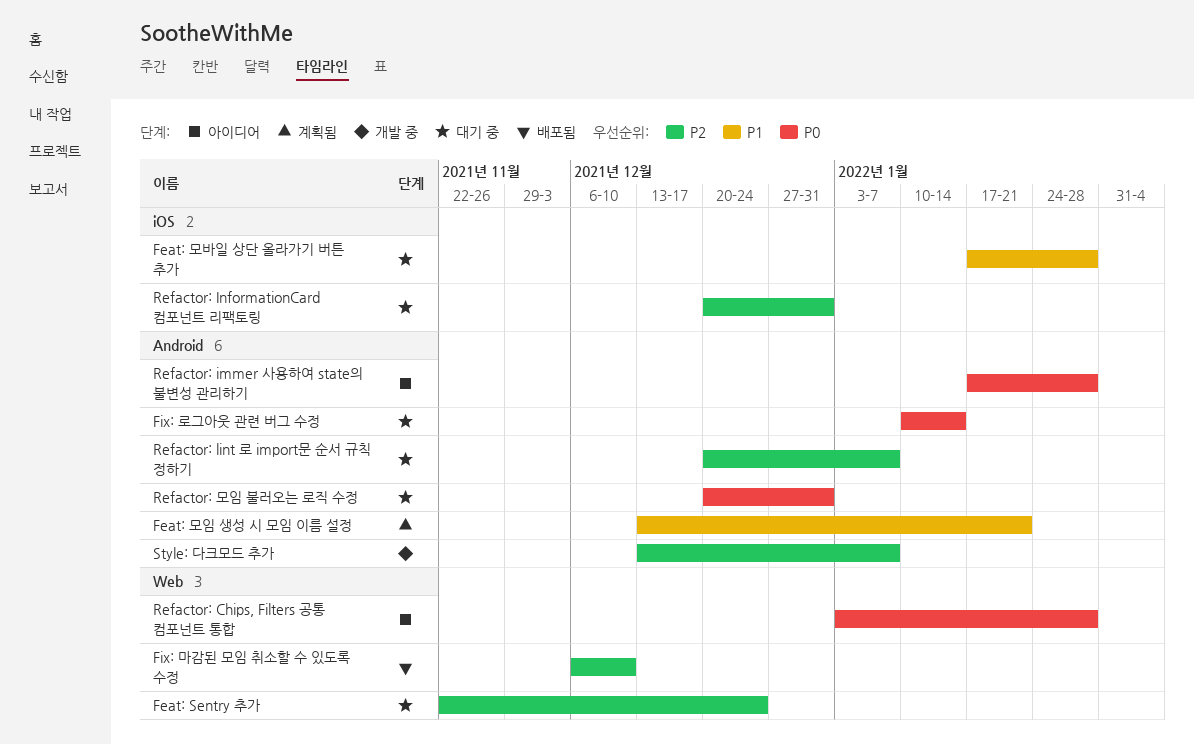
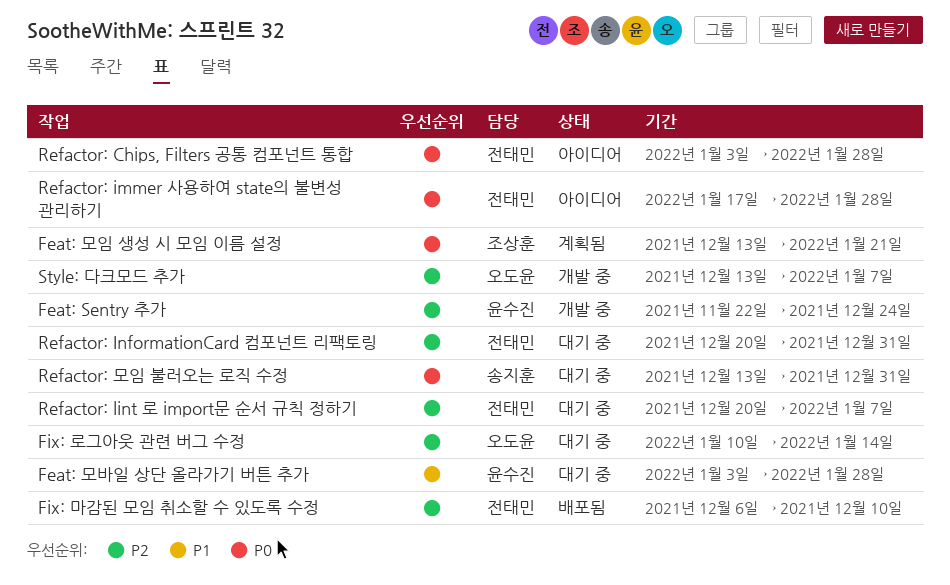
Feat: Sentry 추가, status: 대기 중 -> 개발 중
Feat: 모바일 상단 올라가기 버튼 추가, start: Jan 17 -> Jan 3
Feat: 모임 생성 시 모임 이름 설정, priority: P1 -> P0
Fix: 로그아웃 관련 버그 수정, priority: P0 -> P2
Refactor: 모임 불러오는 로직 수정, start: Dec 20 -> Dec 13

